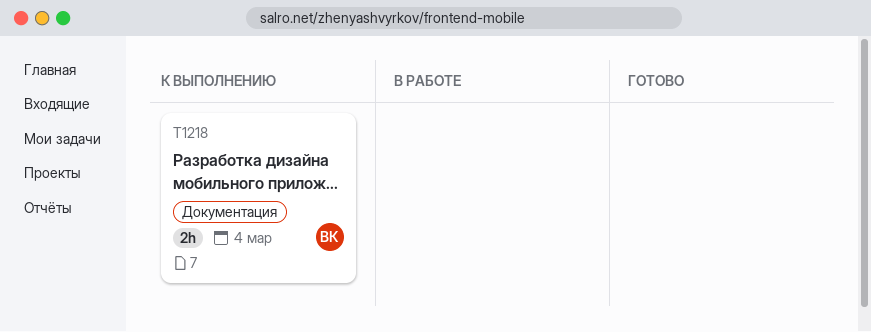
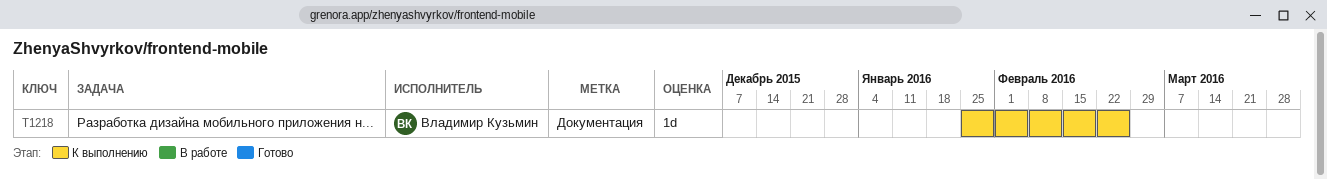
T1218, estimate: 2h -> 1d
T1218, due: Mar 4 -> Feb 26

